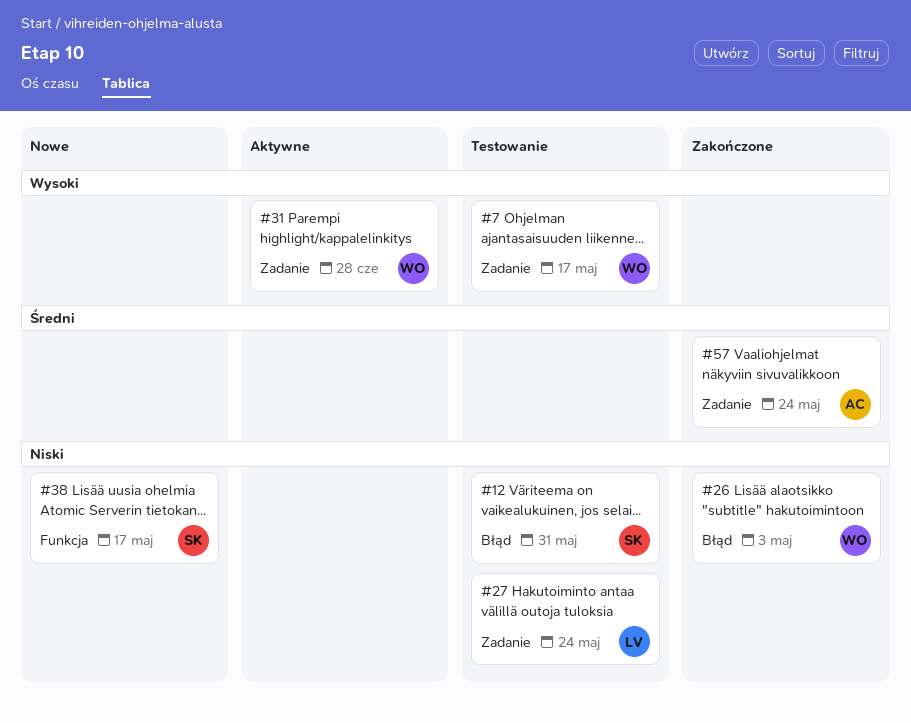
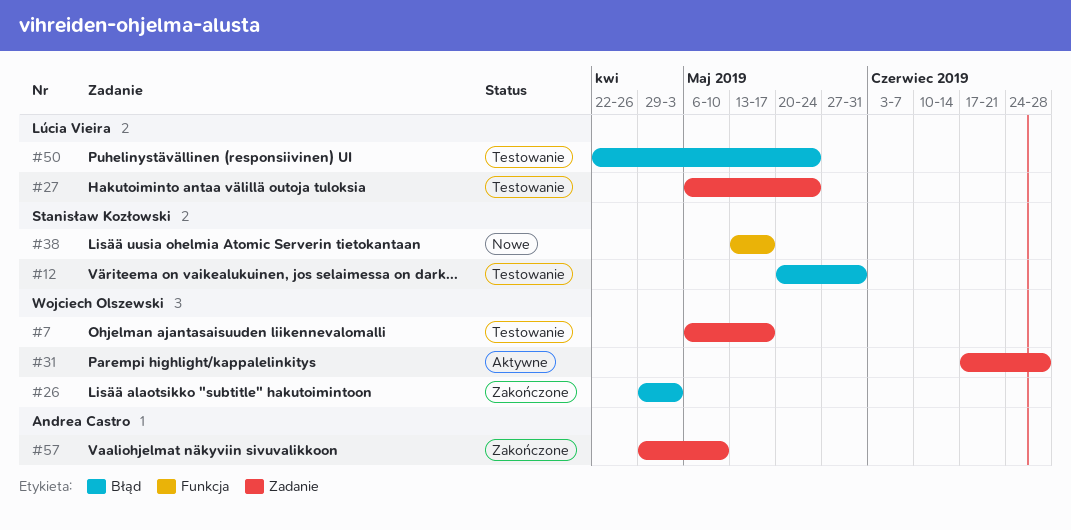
#50: none -> present
#57, due: May 24 -> May 10

